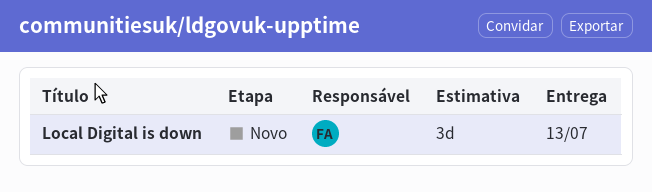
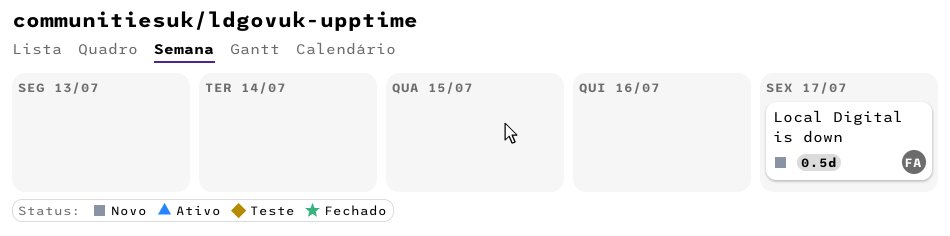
Local Digital is down, estimate: 3d -> 0.5d
Local Digital is down, due: Jul 13 -> Jul 17

